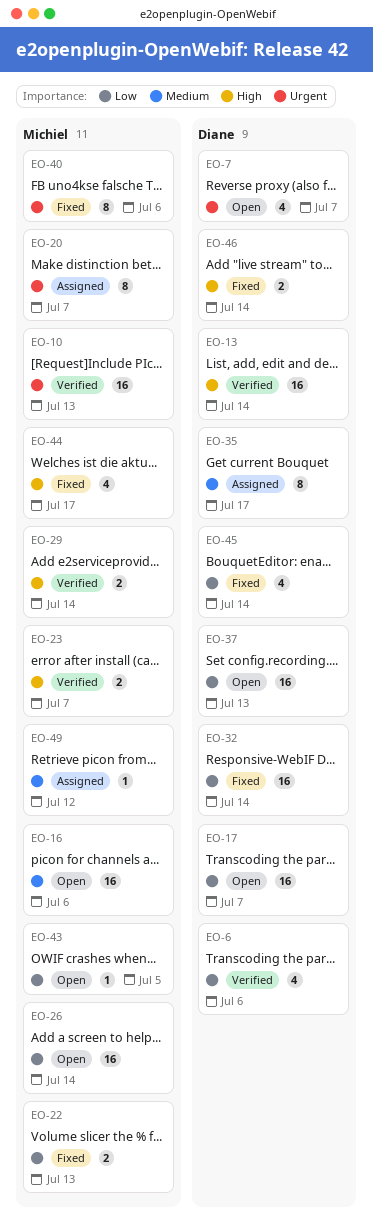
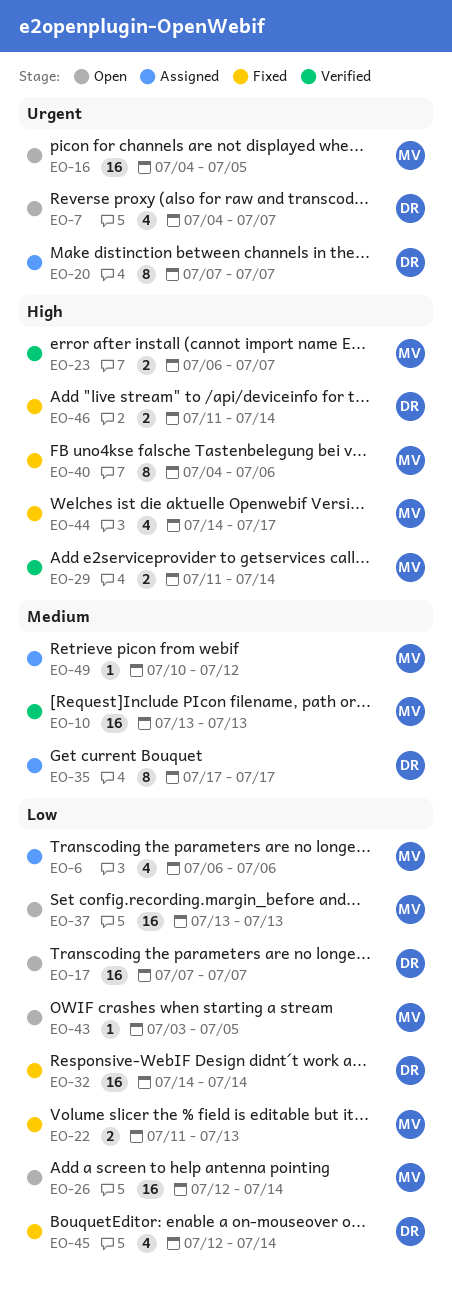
EO-6, status: Verified -> Assigned
EO-6, owner: Diane -> Michiel
EO-10, priority: Urgent -> Medium
EO-13: present -> none
EO-16, priority: Medium -> Urgent
EO-16, due: Jul 6 -> Jul 5
EO-20, owner: Michiel -> Diane
EO-37, owner: Diane -> Michiel
EO-40, priority: Urgent -> High

